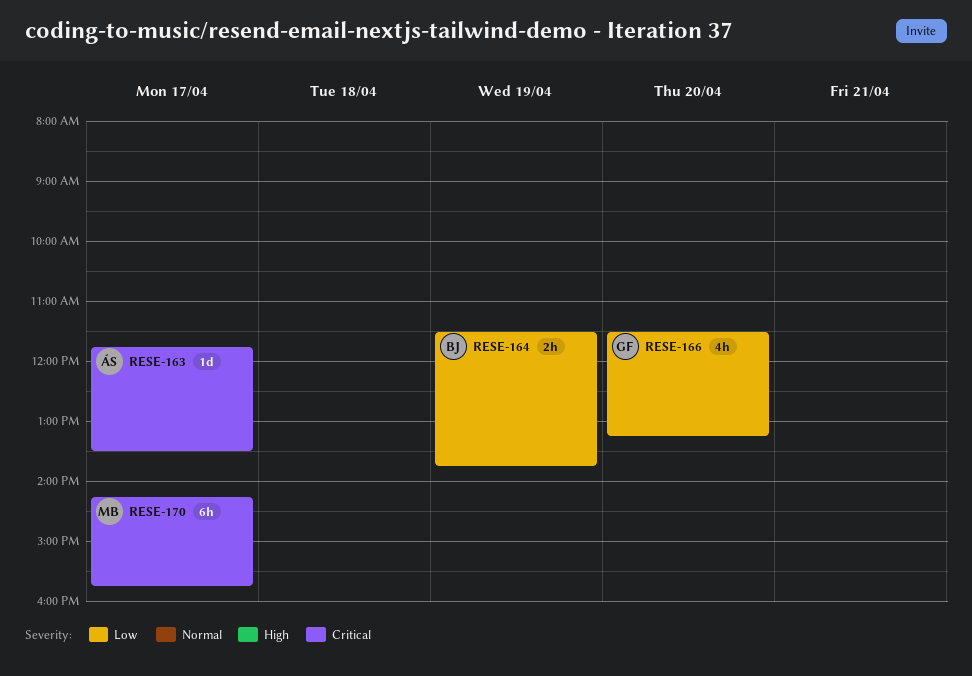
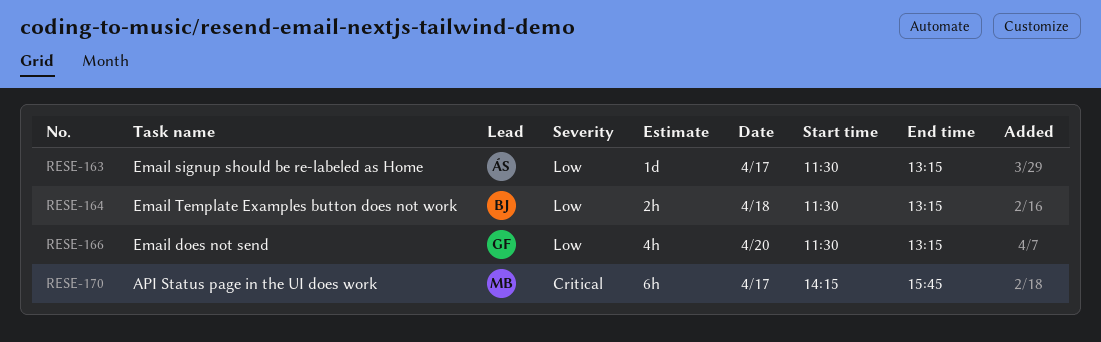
RESE-163, priority: Critical -> Low
RESE-163, begins: 11:45 -> 11:30
RESE-163, ends: 13:30 -> 13:15
RESE-164, day: Apr 19 -> Apr 18
RESE-164, ends: 13:45 -> 13:15

